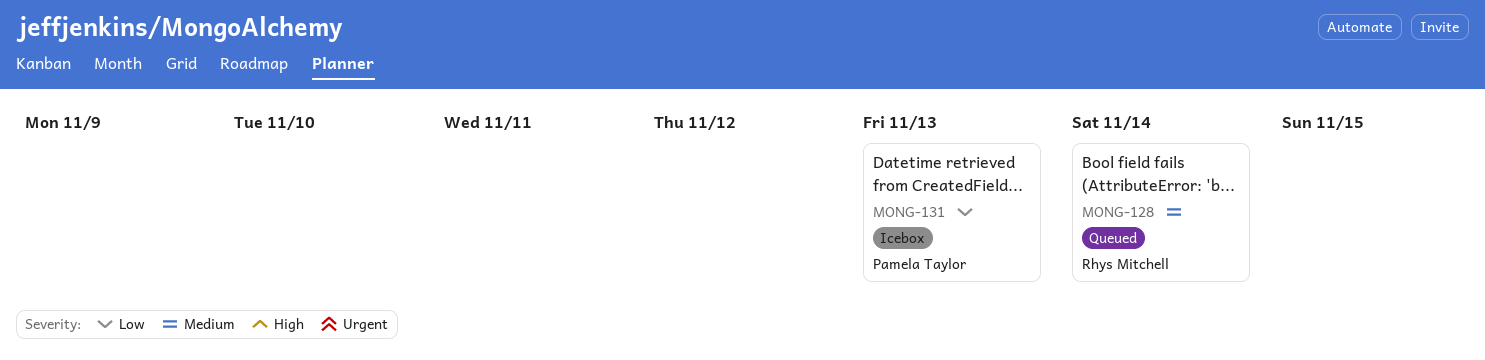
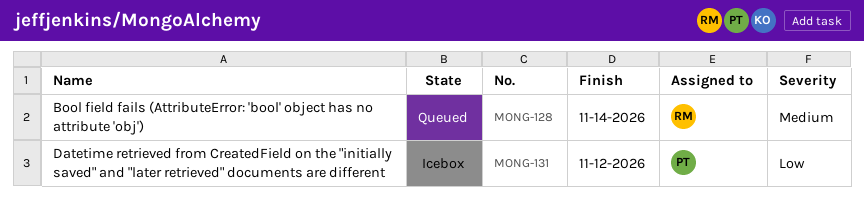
MONG-131, due: Nov 13 -> Nov 12

